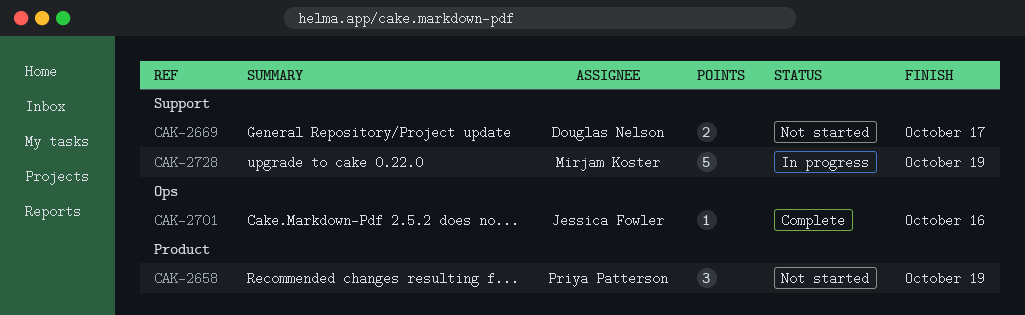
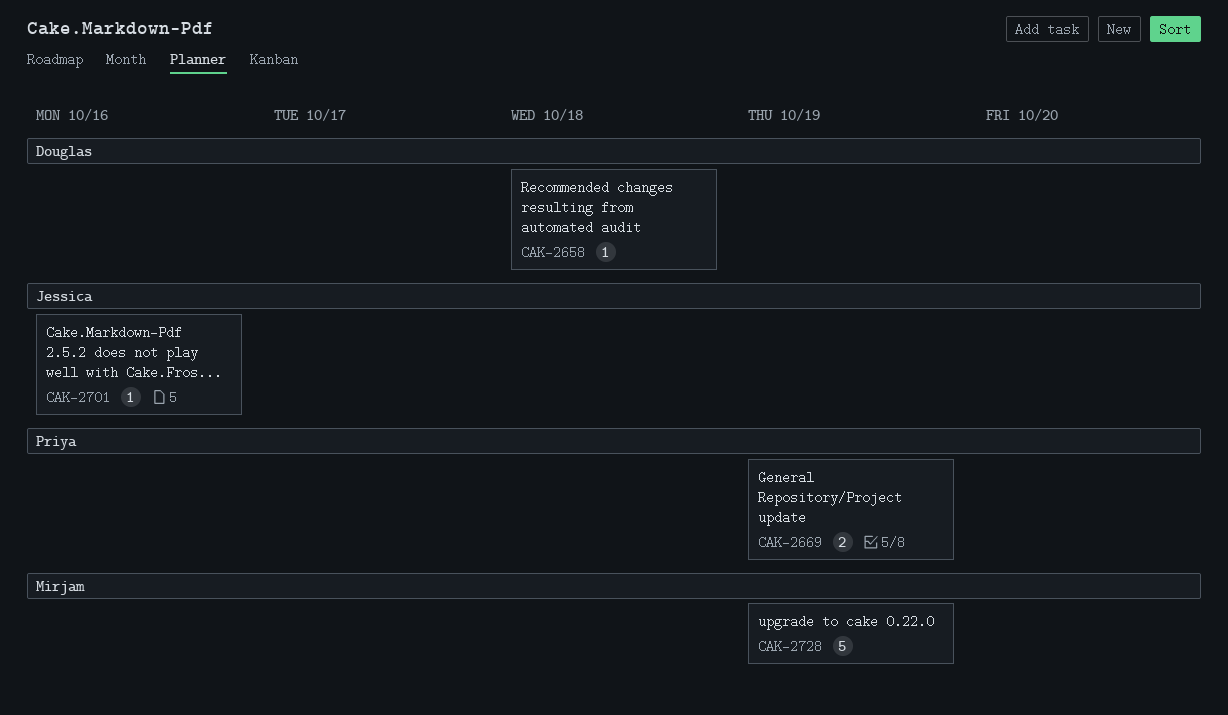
CAK-2658, owner: Priya Patterson -> Douglas Nelson
CAK-2658, estimate: 3 -> 1
CAK-2658, due: Oct 19 -> Oct 18
CAK-2669, owner: Douglas Nelson -> Priya Patterson
CAK-2669, due: Oct 17 -> Oct 19

